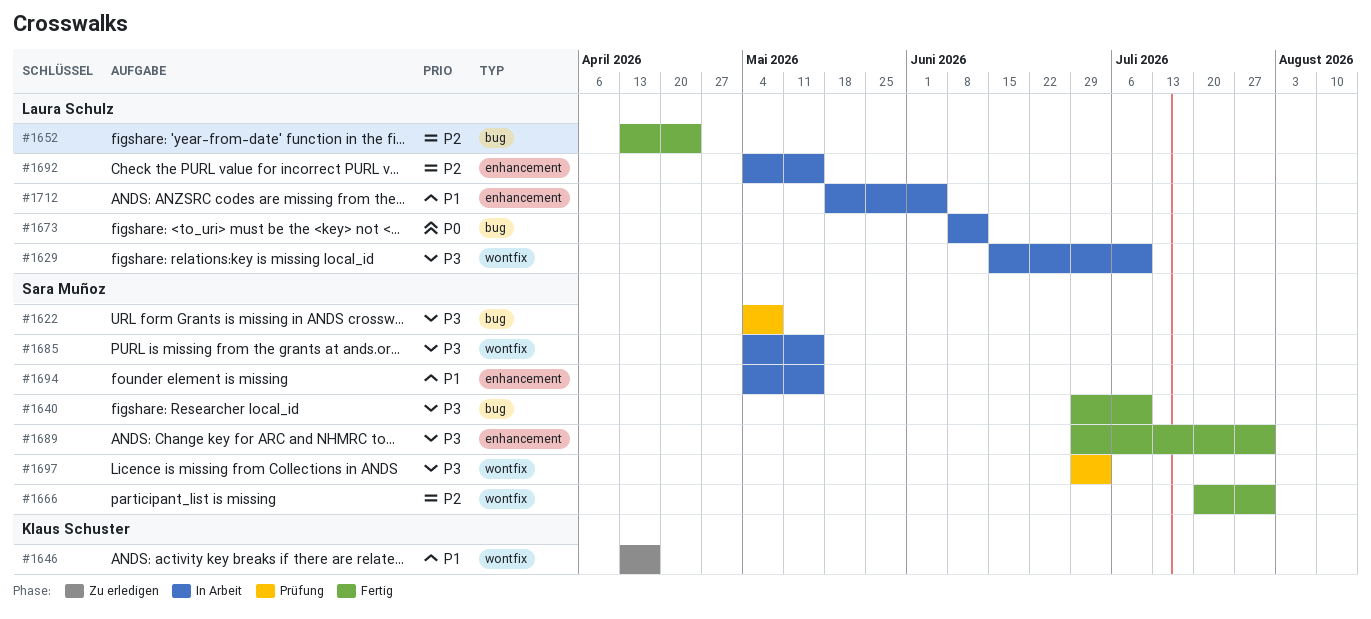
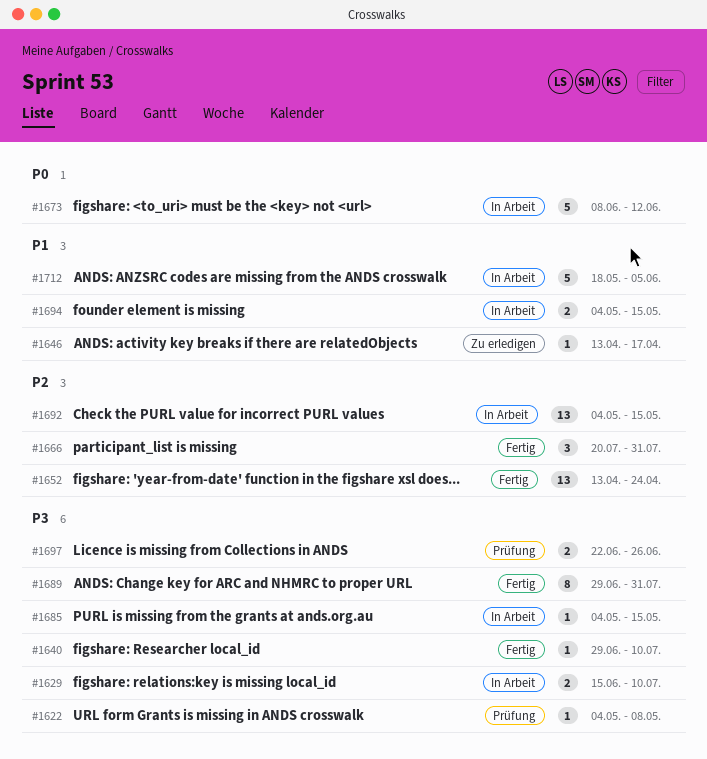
#1697, start: Jun 29 -> Jun 22
#1697, due: Jul 3 -> Jun 26

